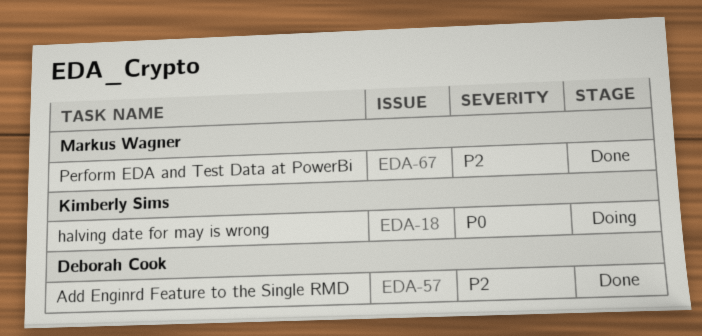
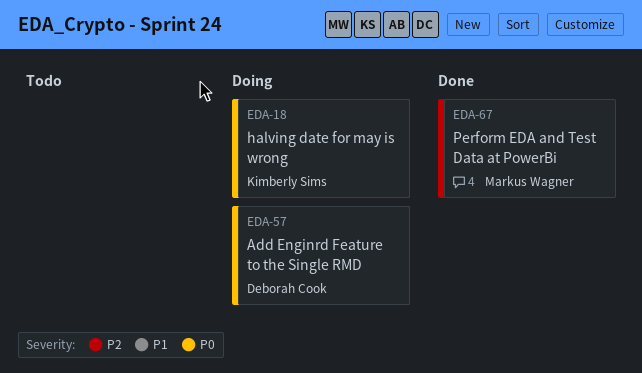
EDA-57, status: Done -> Doing
EDA-57, priority: P2 -> P0

